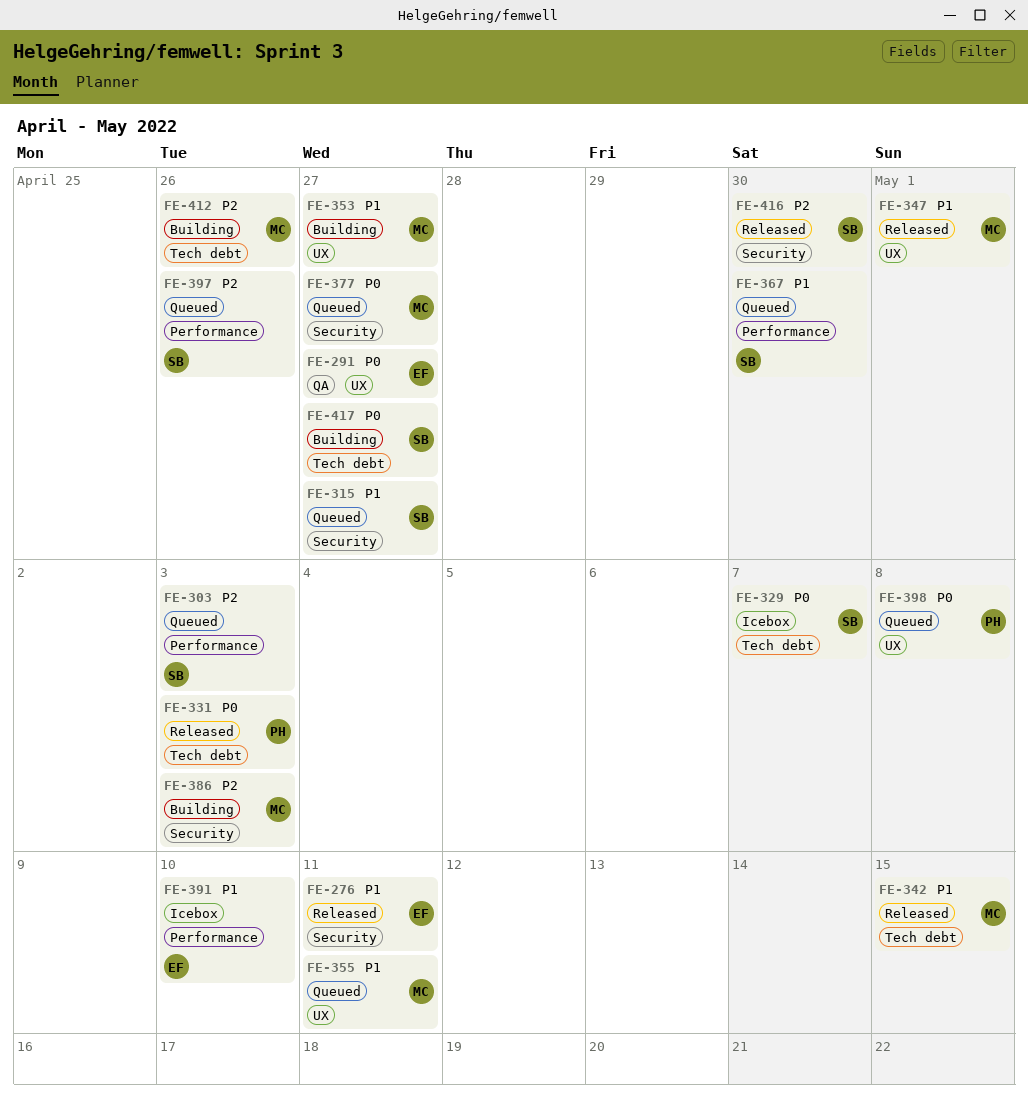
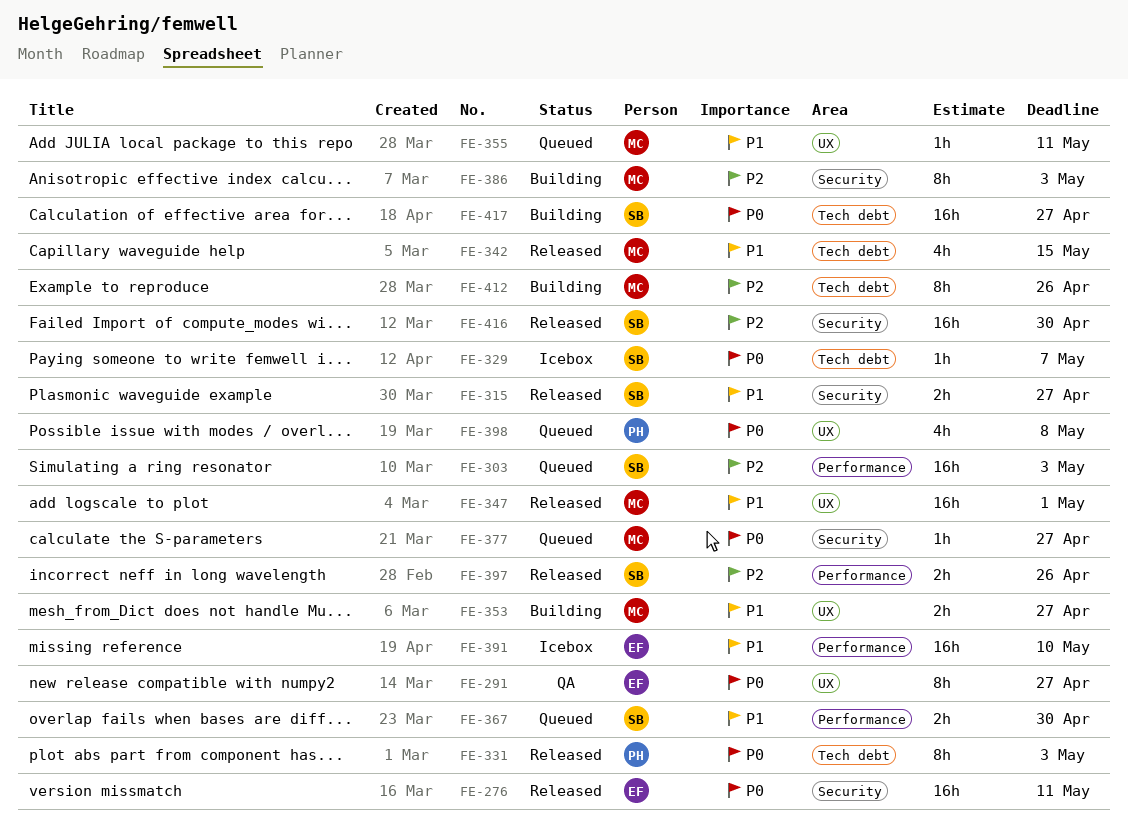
FE-276, priority: P1 -> P0
FE-315, status: Queued -> Released
FE-397, status: Queued -> Released

